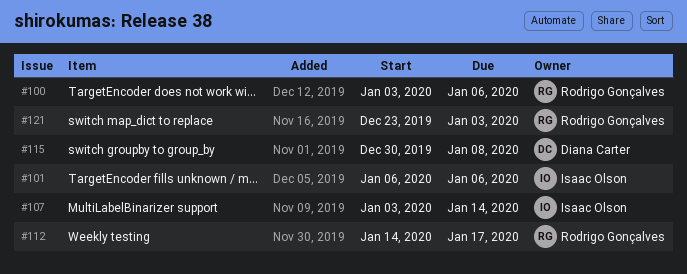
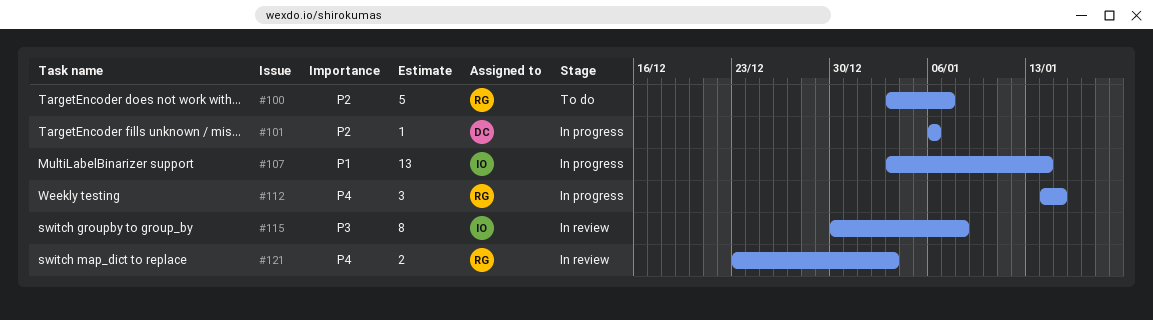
#100, due: Jan 6 -> Jan 7
#101, owner: Isaac Olson -> Diana Carter
#112, due: Jan 17 -> Jan 15
#115, owner: Diana Carter -> Isaac Olson

